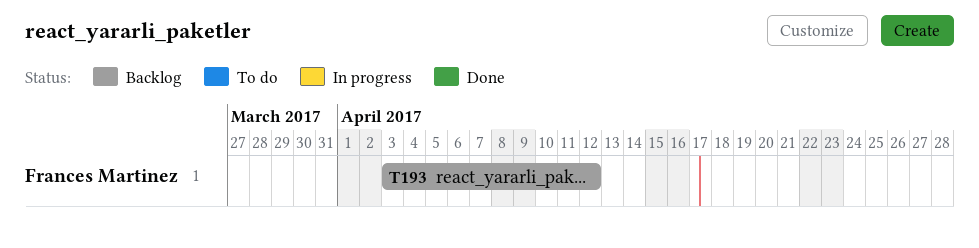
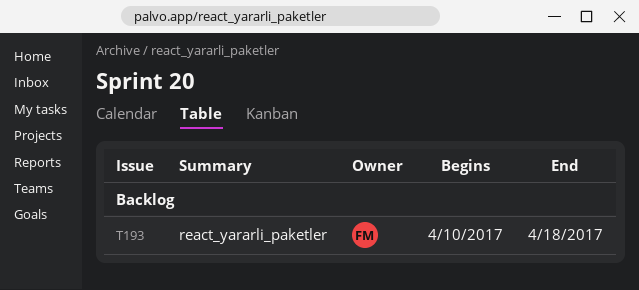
T193, start: Apr 3 -> Apr 10
T193, due: Apr 12 -> Apr 18

